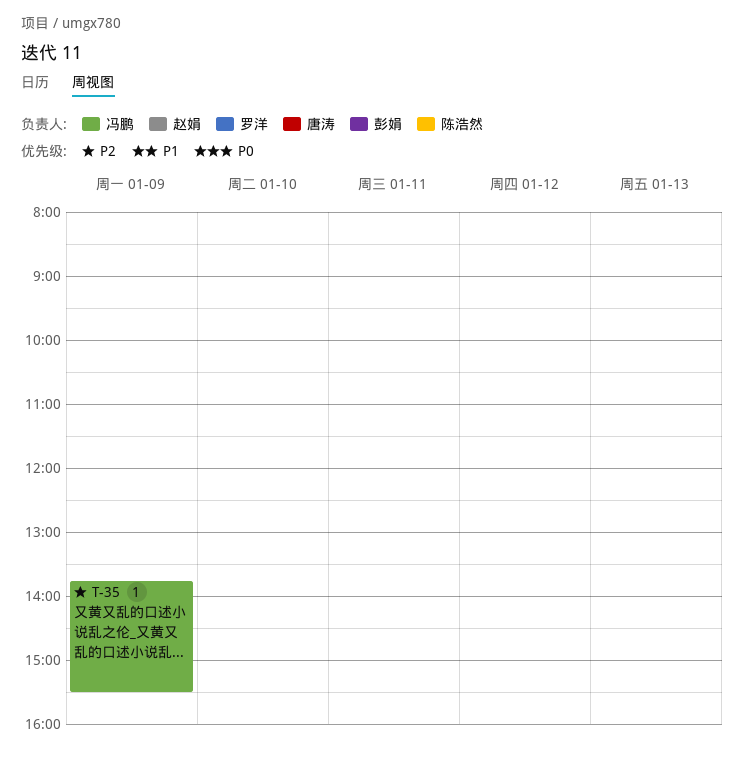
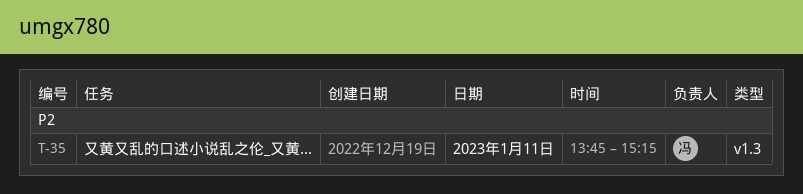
T-35, day: Jan 9 -> Jan 11
T-35, ends: 15:30 -> 15:15

